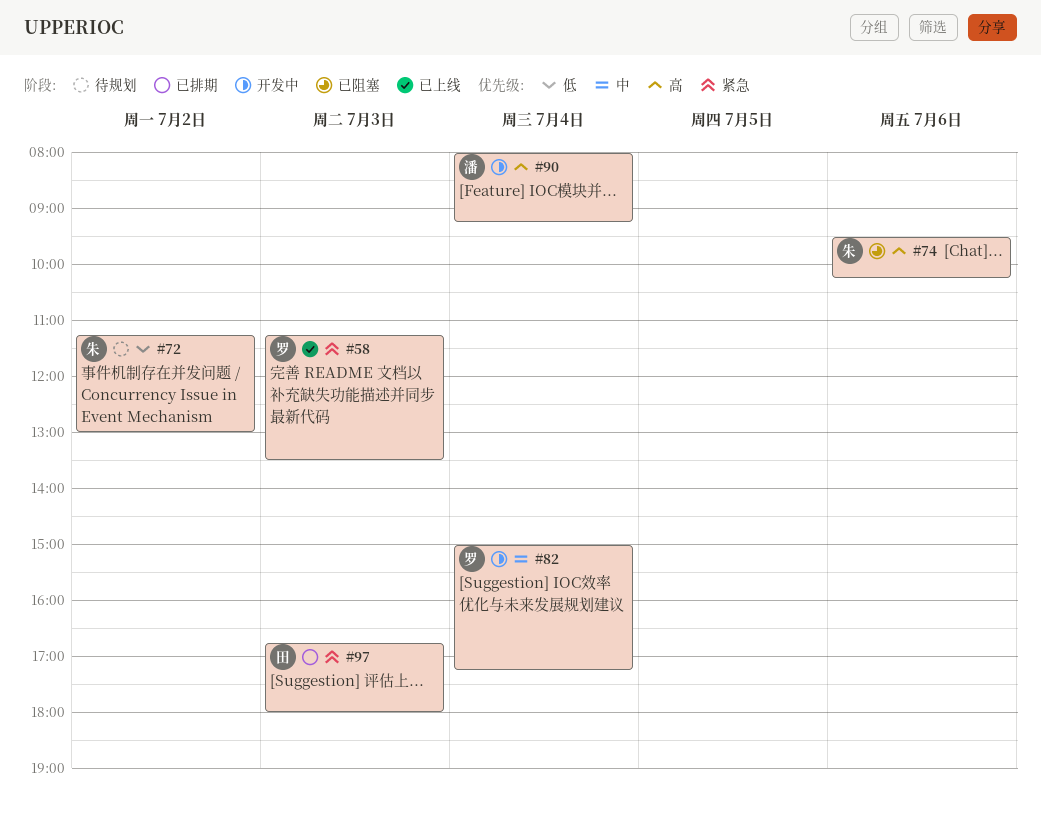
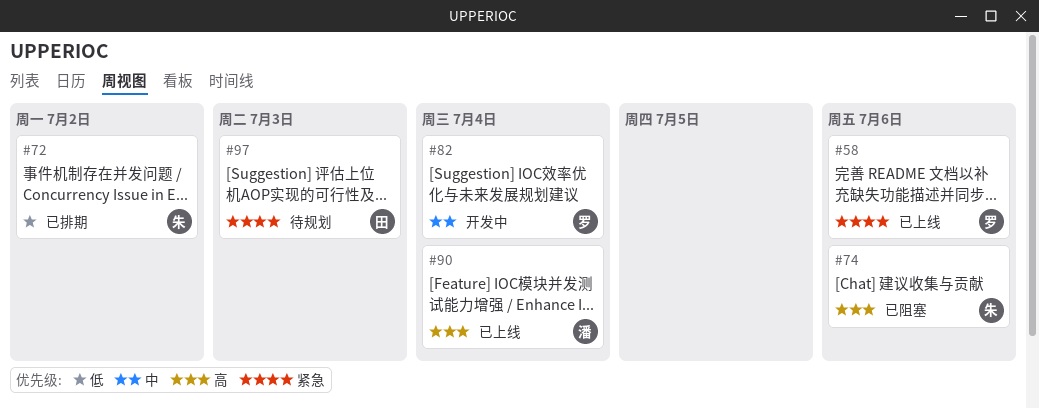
#58, day: Jul 3 -> Jul 6
#72, status: 待规划 -> 已排期
#90, status: 开发中 -> 已上线
#97, status: 已排期 -> 待规划

